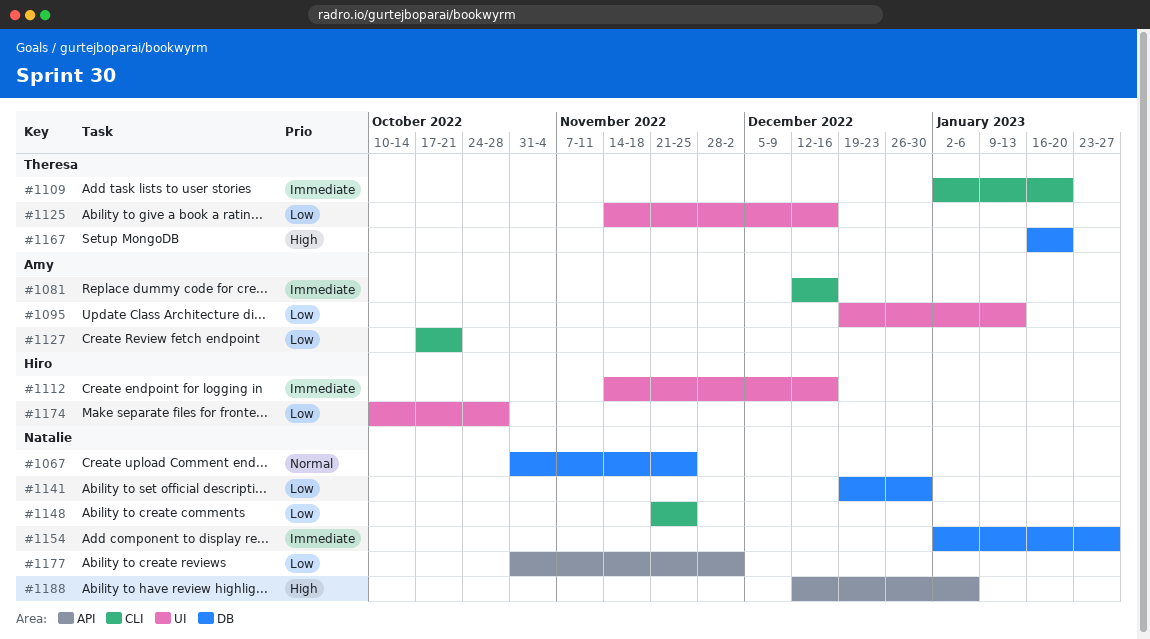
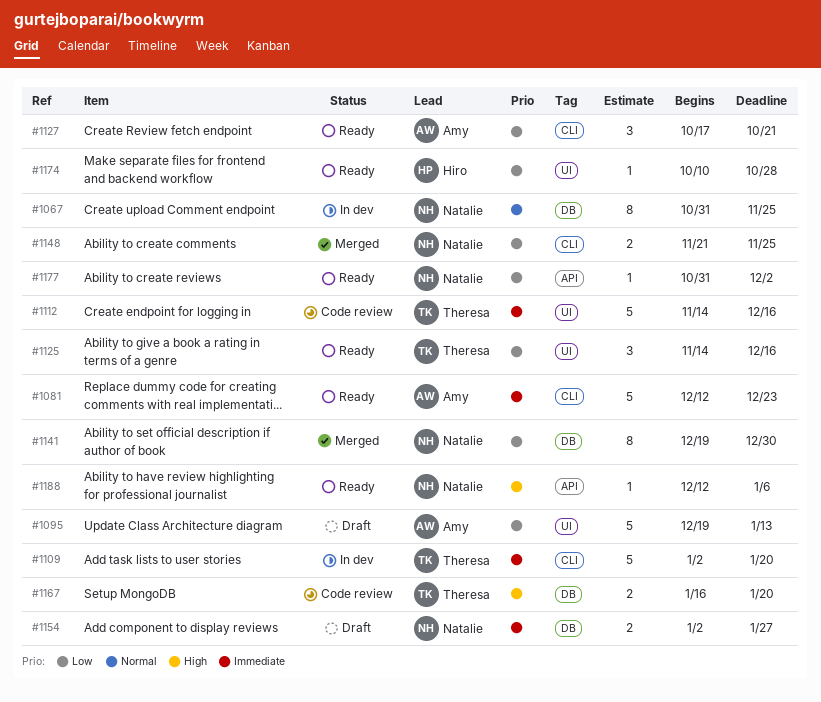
#1081, due: Dec 16 -> Dec 23
#1112, owner: Hiro -> Theresa

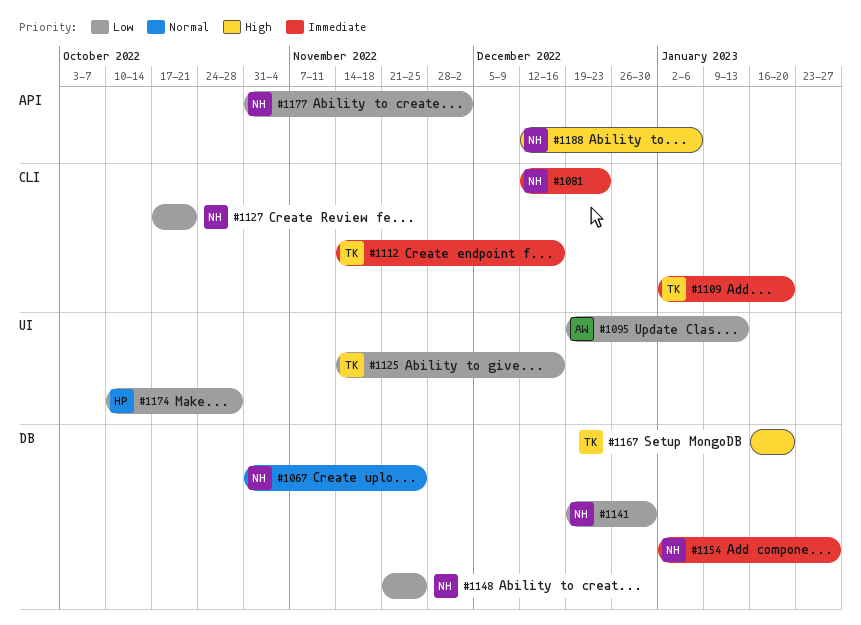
#1081, owner: Amy -> Natalie
#1112, label: UI -> CLI
#1127, owner: Amy -> Natalie
#1148, label: CLI -> DB

